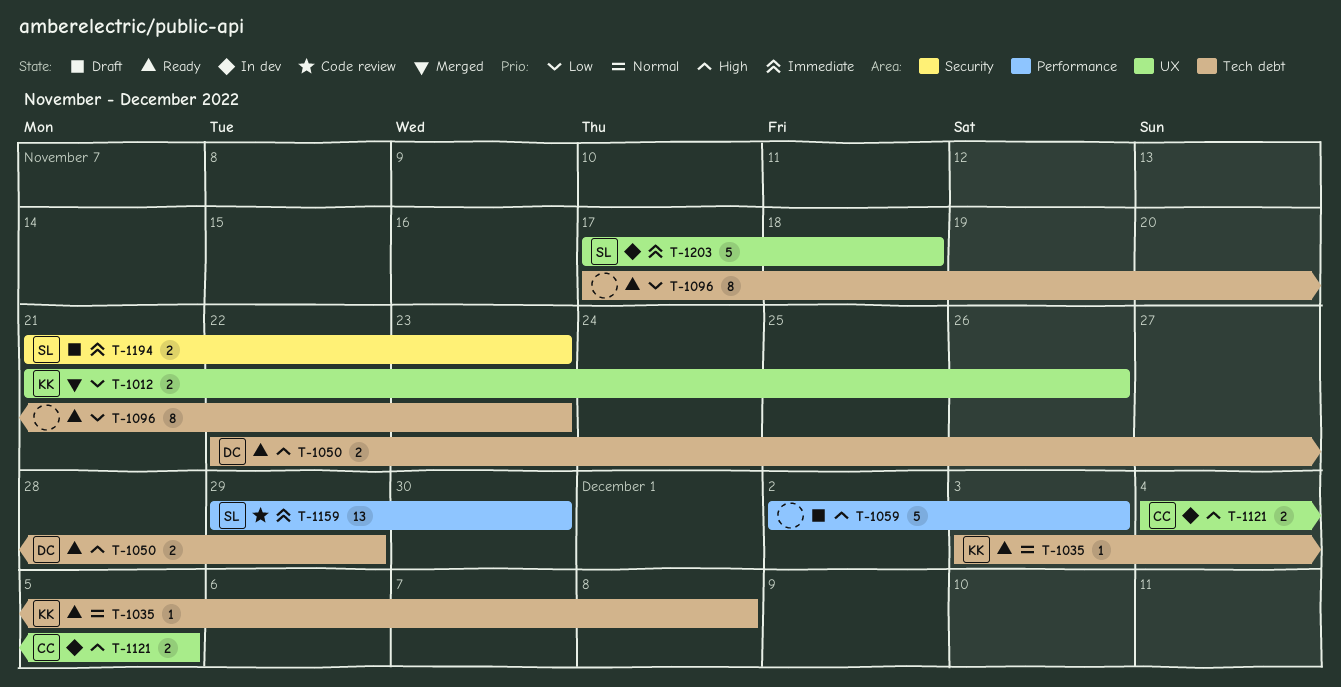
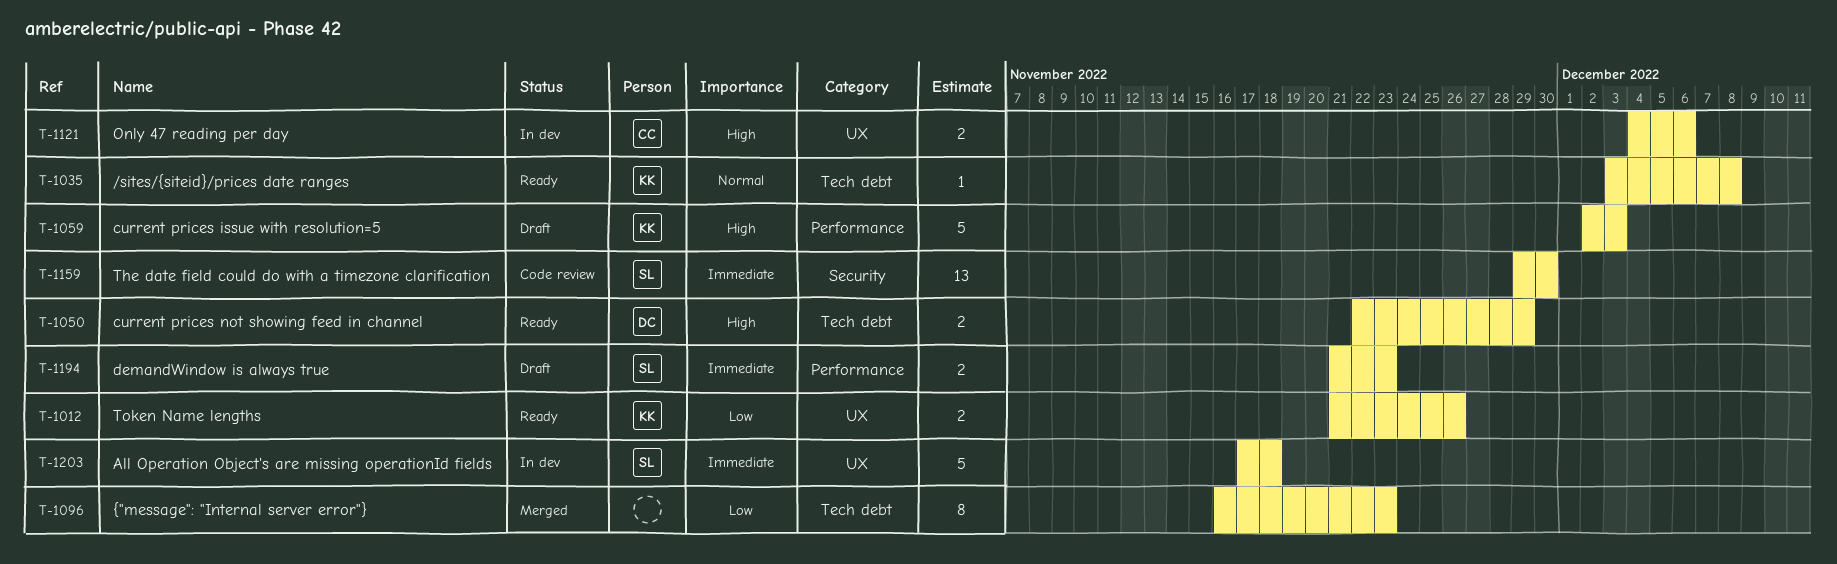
T-1012, status: Merged -> Ready
T-1059, owner: none -> KK
T-1096, status: Ready -> Merged
T-1096, start: Nov 17 -> Nov 16
T-1121, due: Dec 5 -> Dec 6
T-1159, label: Performance -> Security
T-1194, label: Security -> Performance

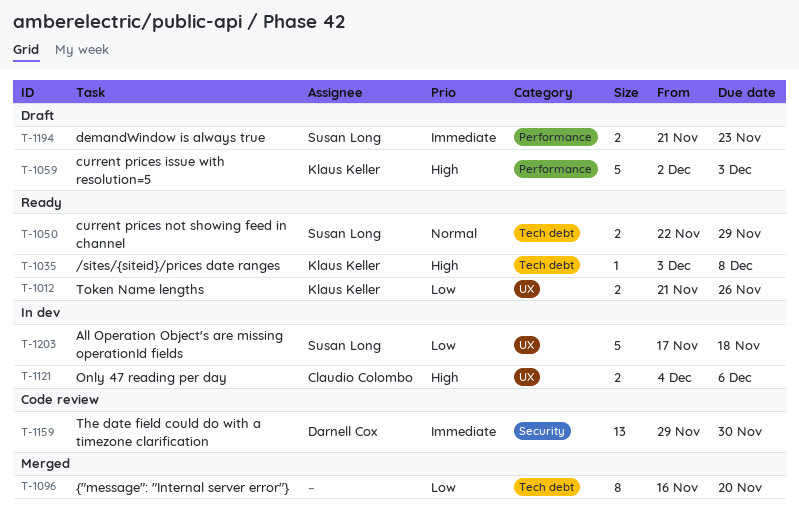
T-1035, priority: Normal -> High
T-1050, owner: Darnell Cox -> Susan Long
T-1050, priority: High -> Normal
T-1096, due: Nov 23 -> Nov 20
T-1159, owner: Susan Long -> Darnell Cox
T-1203, priority: Immediate -> Low

